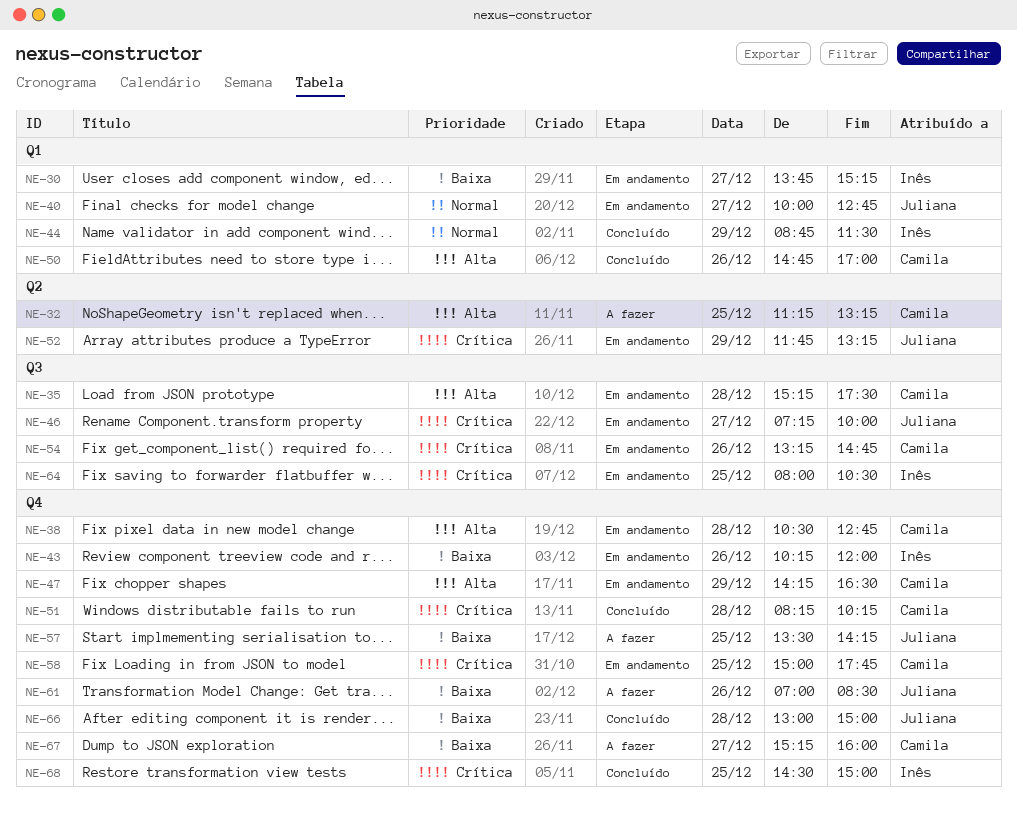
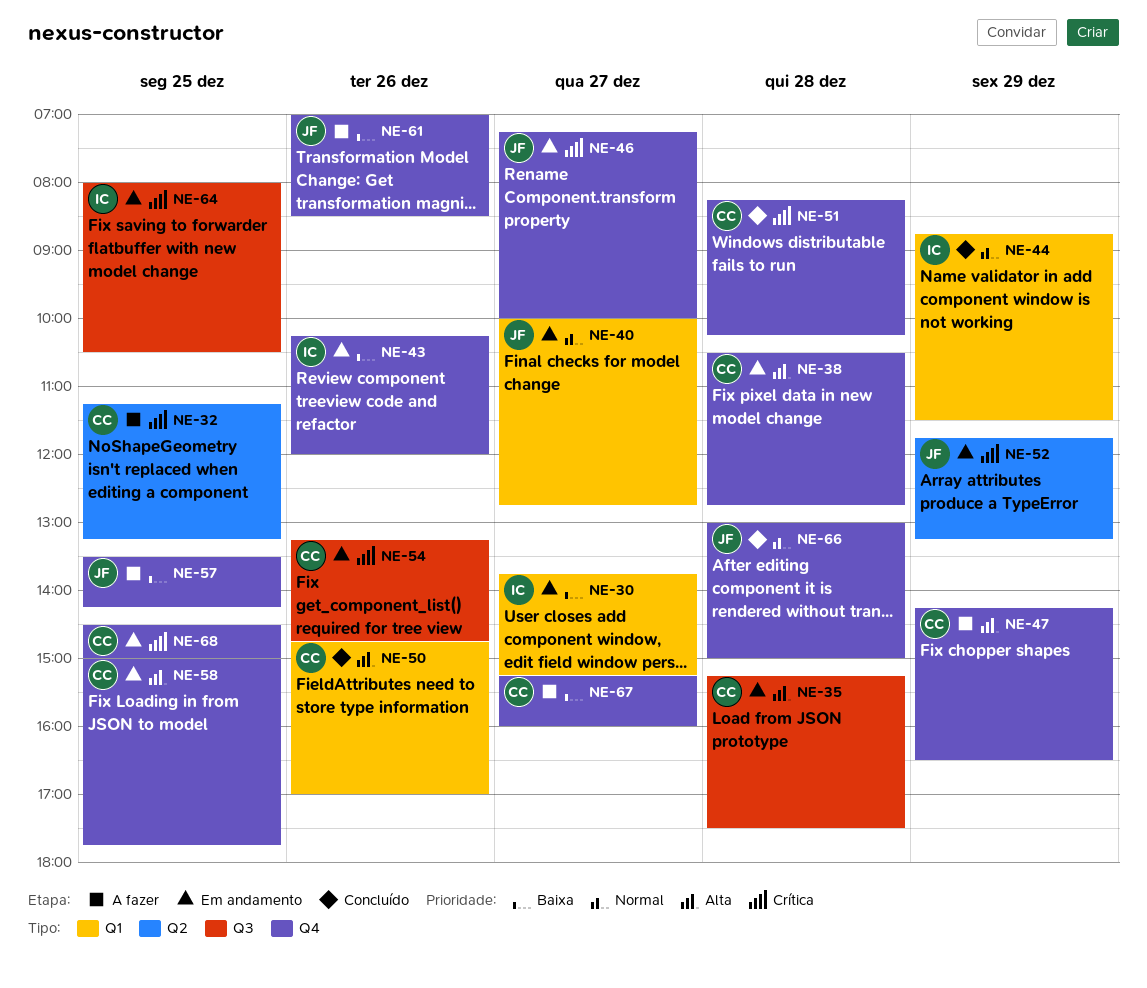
NE-32, priority: Alta -> Crítica
NE-46, label: Q3 -> Q4
NE-47, status: Em andamento -> A fazer
NE-58, priority: Crítica -> Alta
NE-66, priority: Baixa -> Normal
NE-68, status: Concluído -> Em andamento
NE-68, owner: Inês -> Camila

